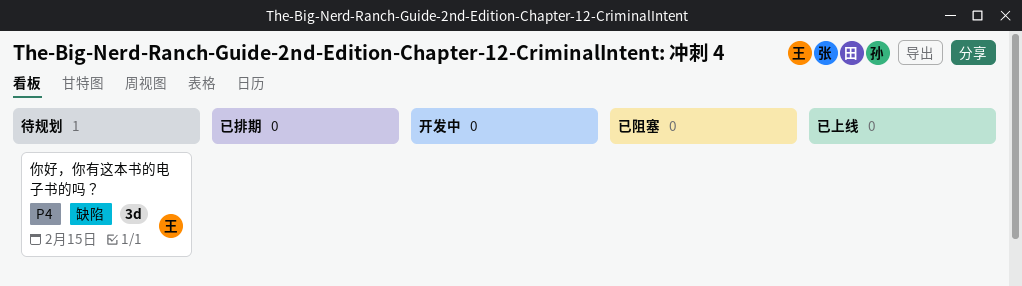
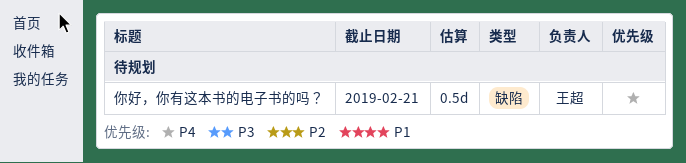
你好，你有这本书的电子书的吗？, estimate: 3d -> 0.5d
你好，你有这本书的电子书的吗？, due: Feb 15 -> Feb 21

